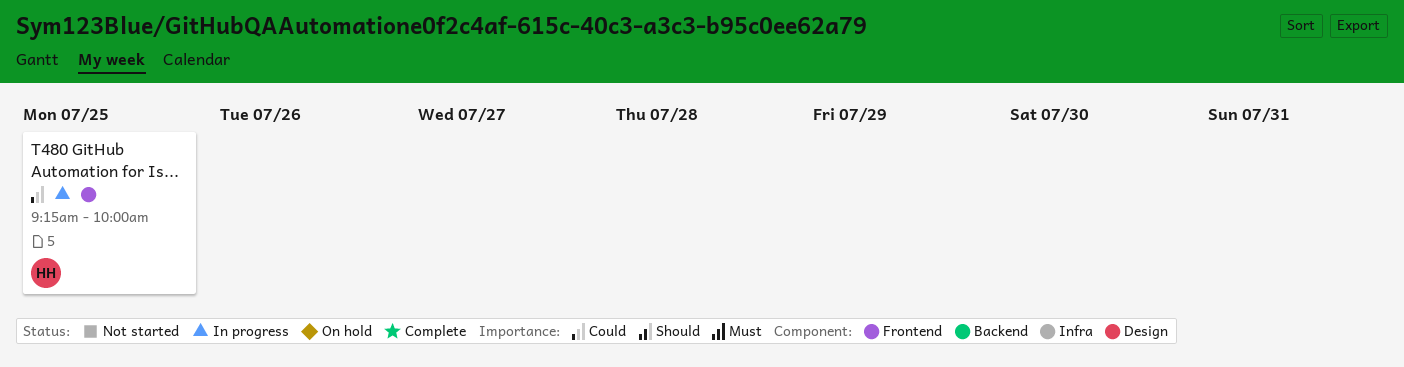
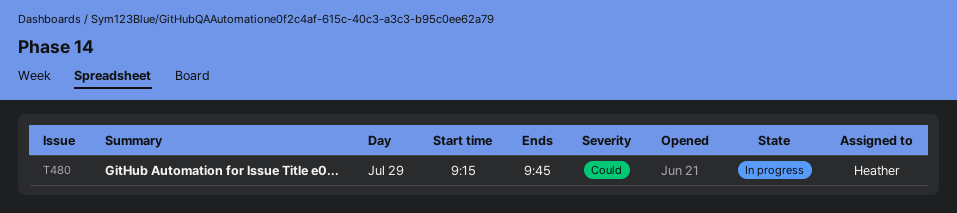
T480, day: Jul 25 -> Jul 29
T480, ends: 10:00 -> 09:45

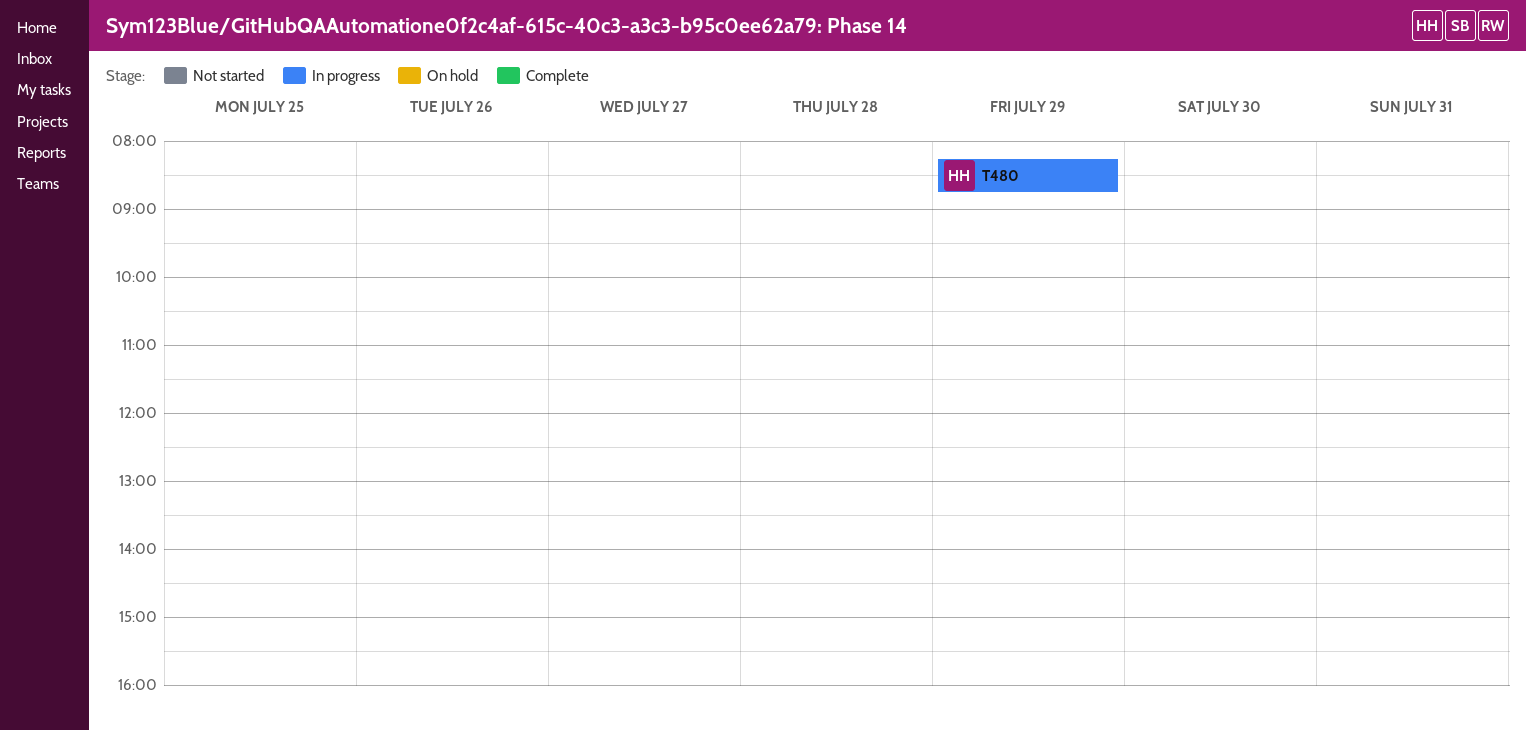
T480, begins: 09:15 -> 08:15
T480, ends: 09:45 -> 08:45

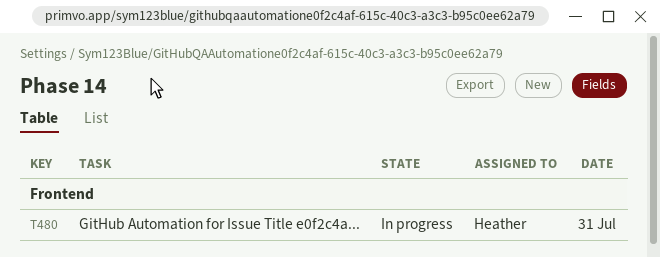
T480, day: Jul 29 -> Jul 31

